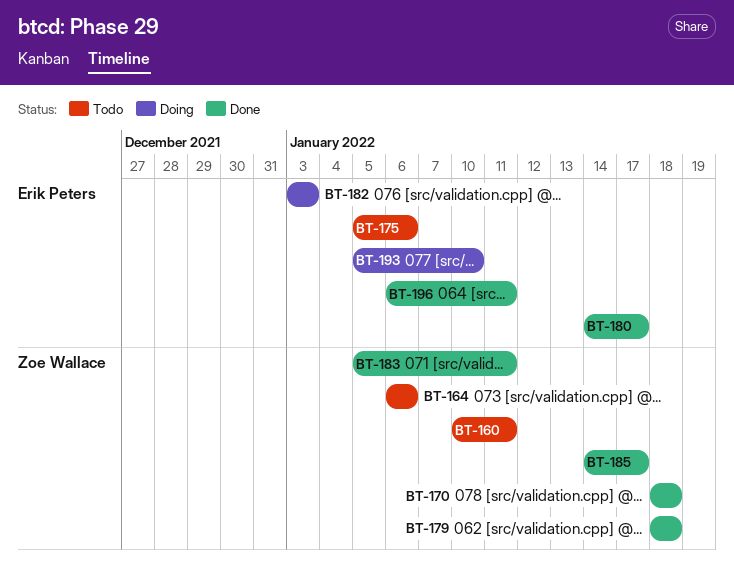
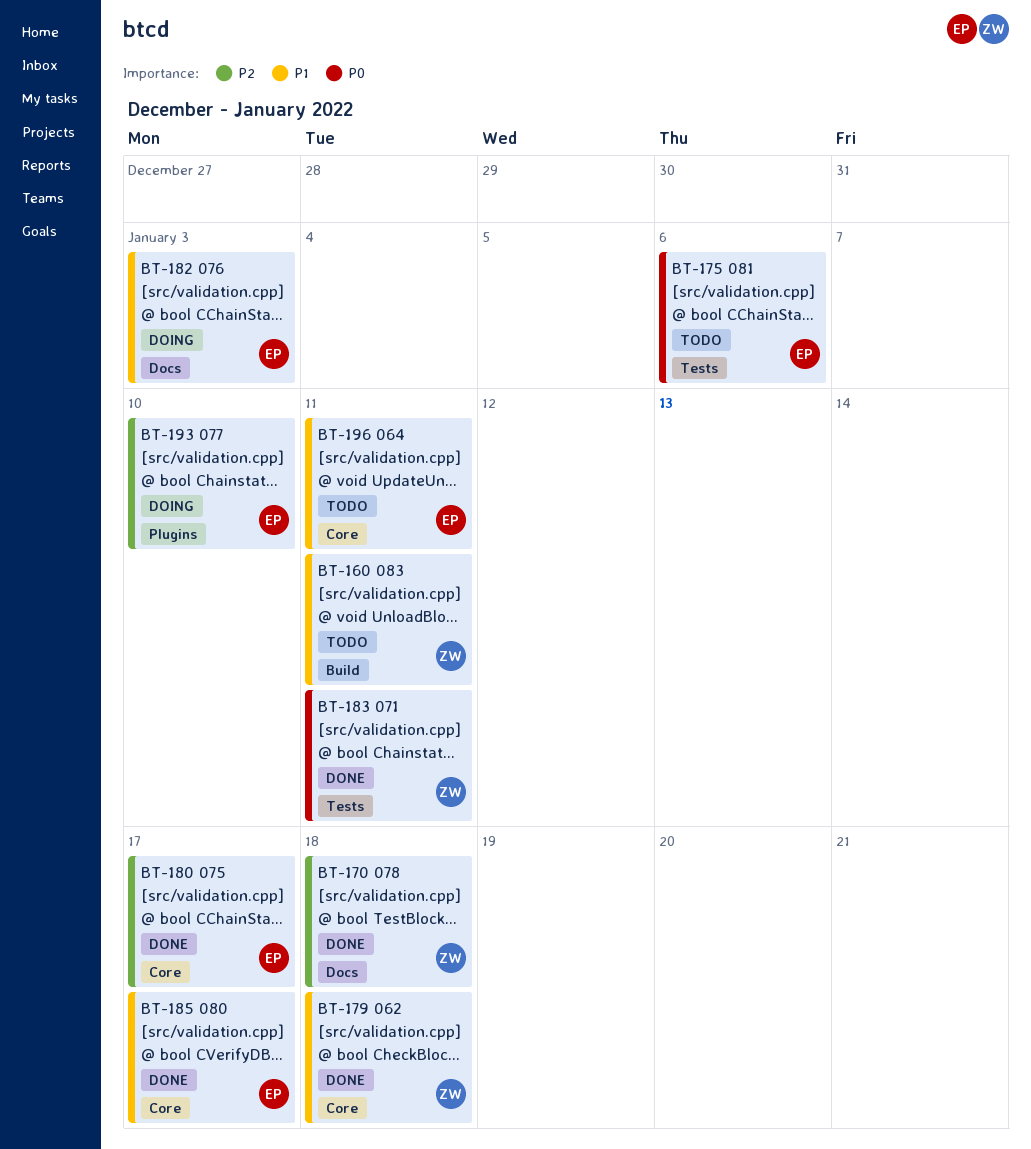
BT-164: present -> none
BT-185, owner: Zoe Wallace -> Erik Peters
BT-196, status: Done -> Todo

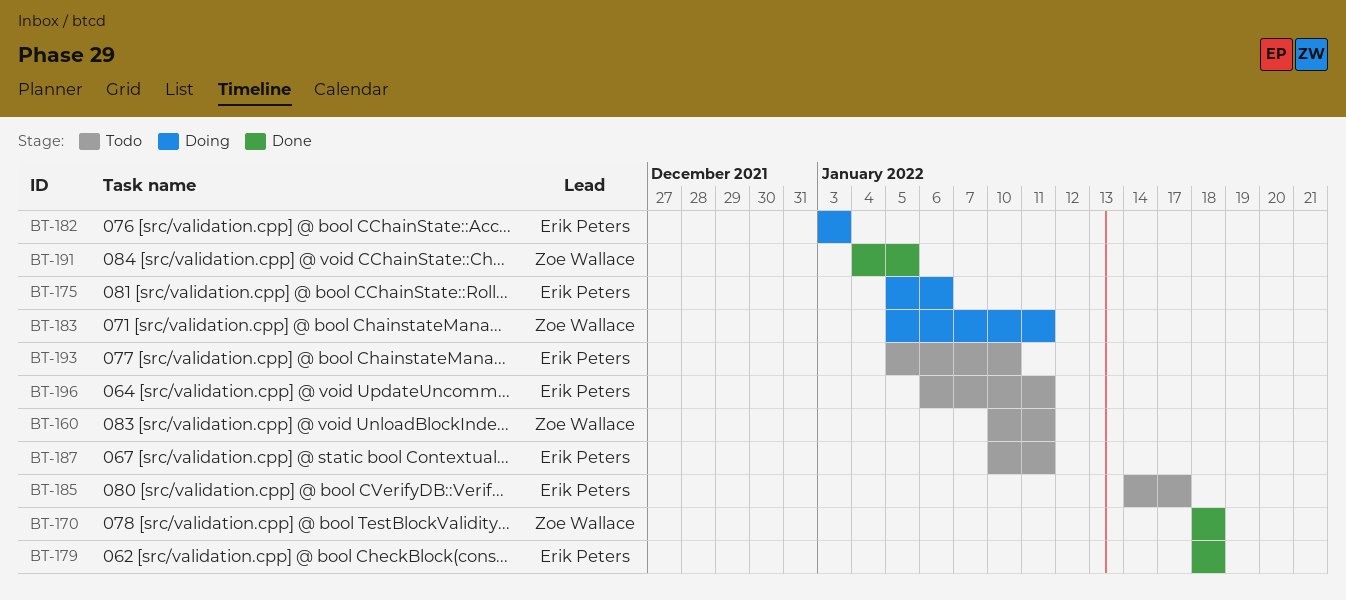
BT-175, status: Todo -> Doing
BT-179, owner: Zoe Wallace -> Erik Peters
BT-180: present -> none
BT-183, status: Done -> Doing
BT-185, status: Done -> Todo
BT-187: none -> present
BT-191: none -> present
BT-193, status: Doing -> Todo

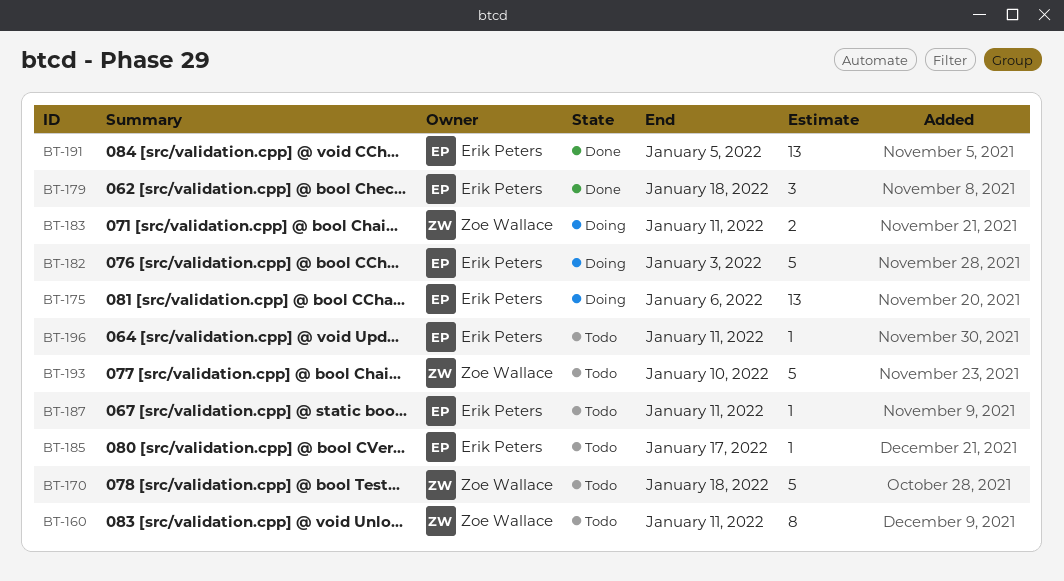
BT-170, status: Done -> Todo
BT-191, owner: Zoe Wallace -> Erik Peters
BT-193, owner: Erik Peters -> Zoe Wallace

